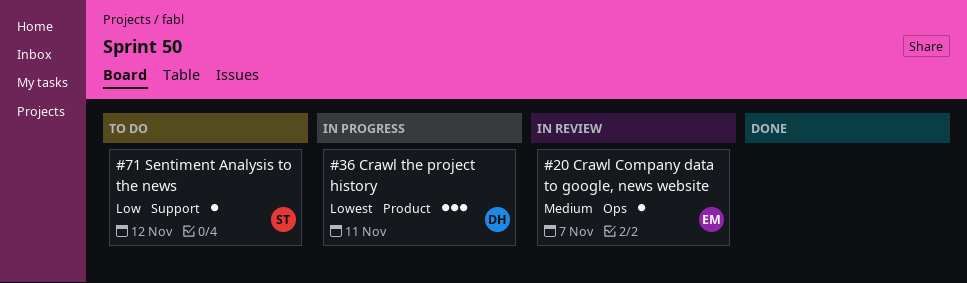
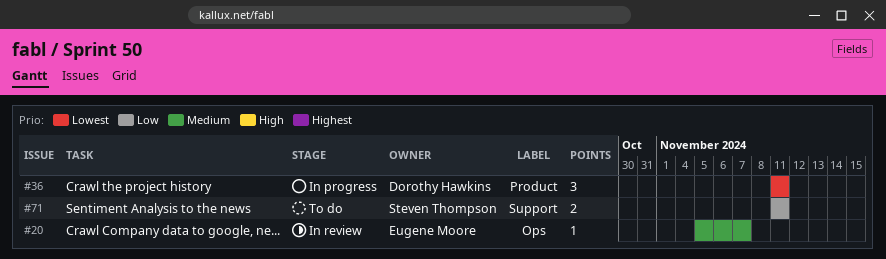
#71, estimate: 1 -> 2
#71, due: Nov 12 -> Nov 11

